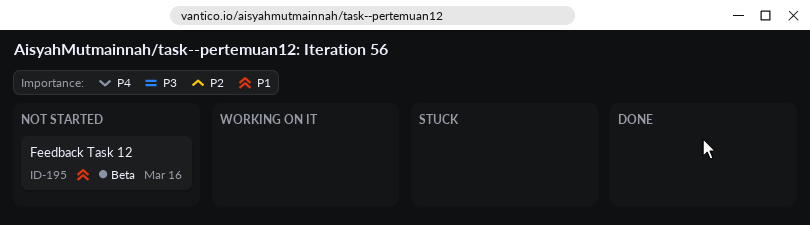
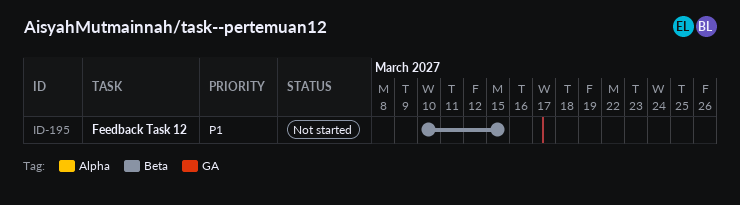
ID-195, due: Mar 16 -> Mar 15

